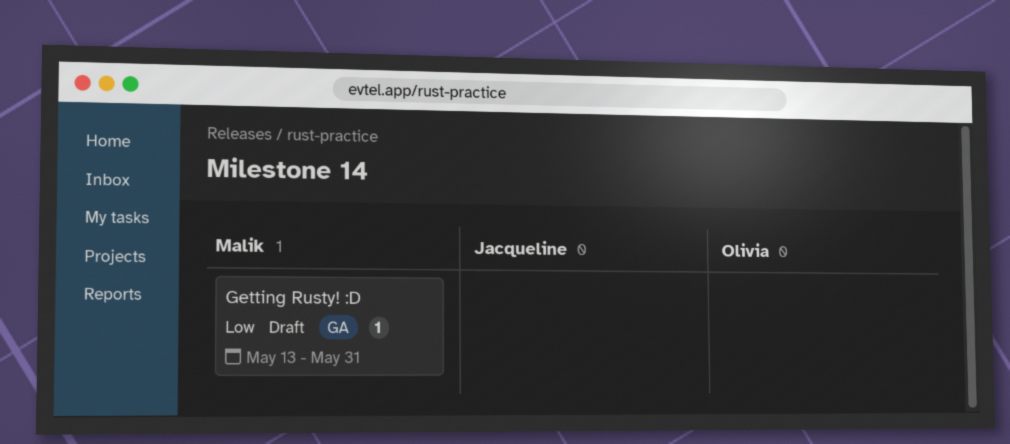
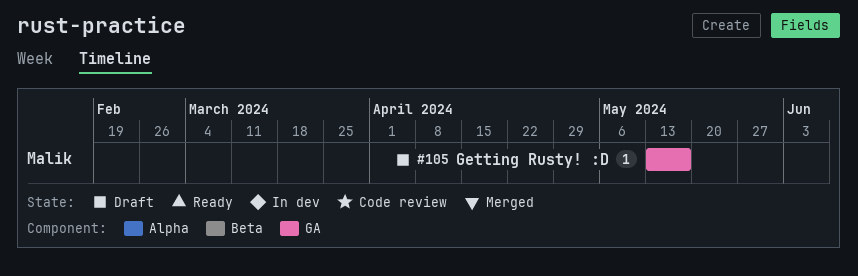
Getting Rusty! :D, due: May 31 -> May 17

